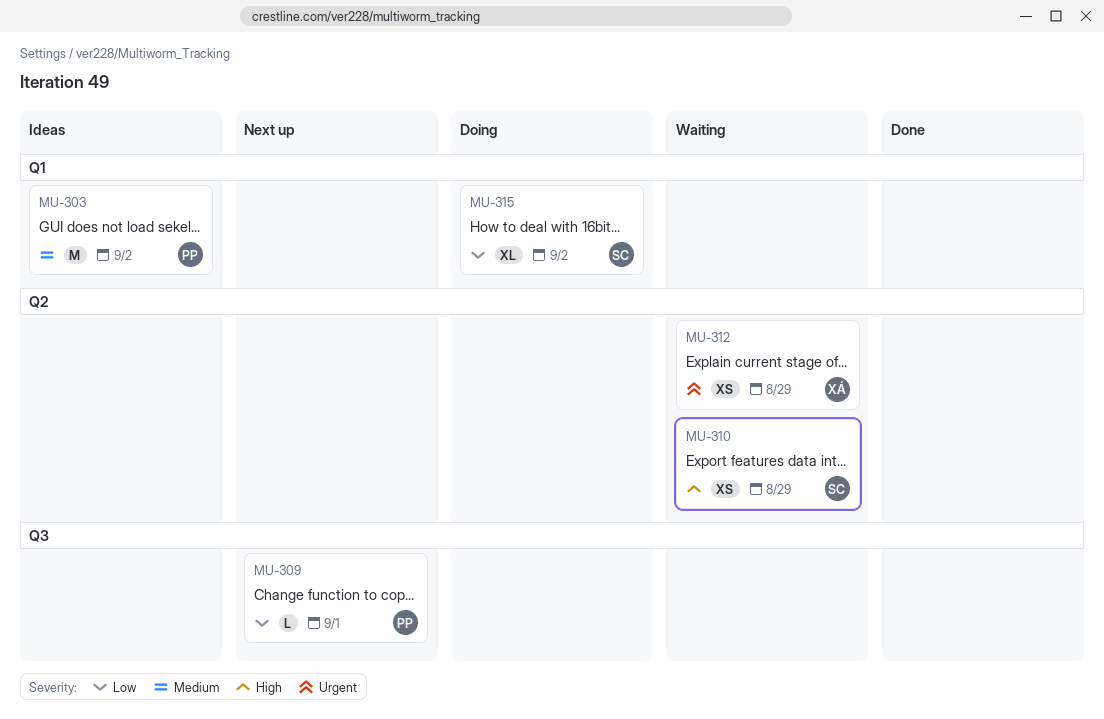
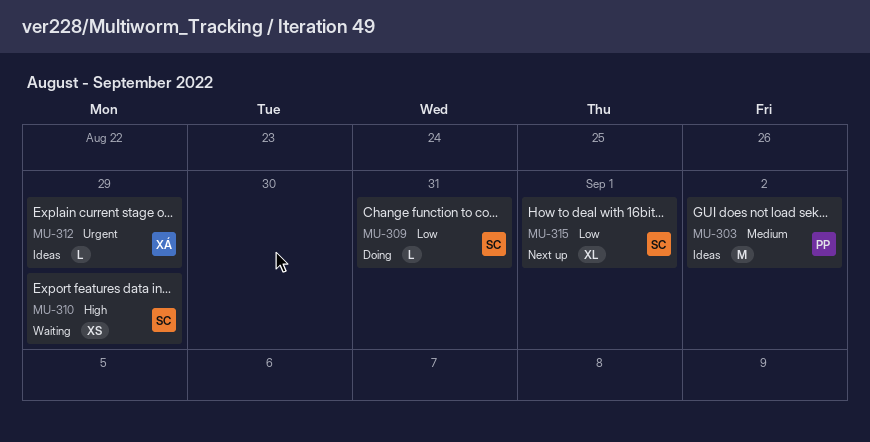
MU-309, status: Next up -> Doing
MU-309, owner: PP -> SC
MU-309, due: Sep 1 -> Aug 31
MU-312, status: Waiting -> Ideas
MU-312, estimate: XS -> L
MU-315, status: Doing -> Next up
MU-315, due: Sep 2 -> Sep 1

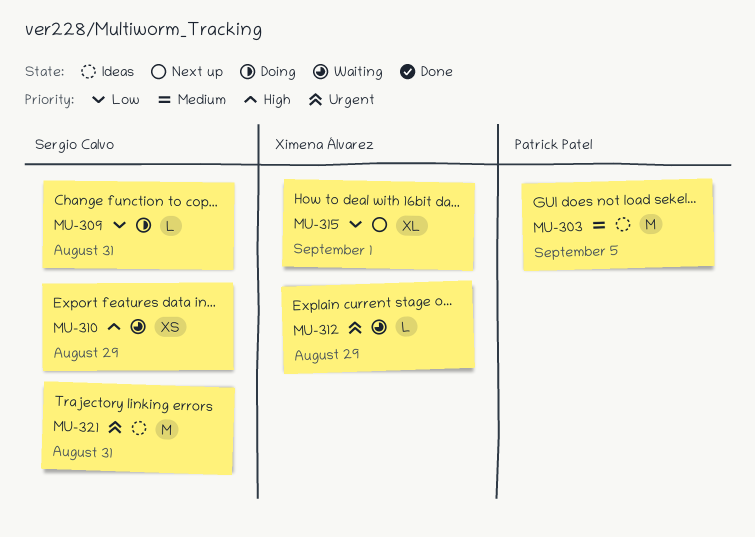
MU-303, due: Sep 2 -> Sep 5
MU-312, status: Ideas -> Waiting
MU-315, owner: Sergio Calvo -> Ximena Álvarez
MU-321: none -> present

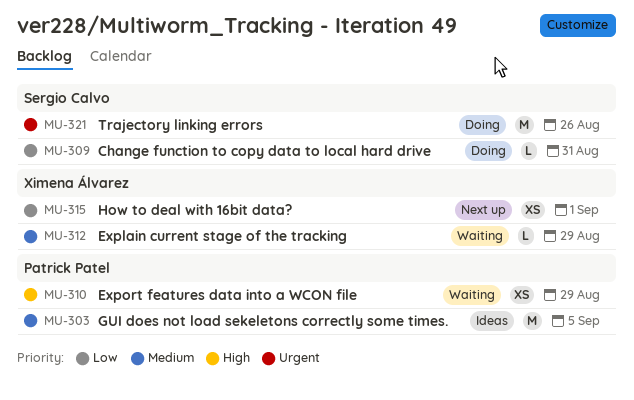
MU-310, owner: Sergio Calvo -> Patrick Patel
MU-312, priority: Urgent -> Medium
MU-315, estimate: XL -> XS
MU-321, status: Ideas -> Doing
MU-321, due: Aug 31 -> Aug 26

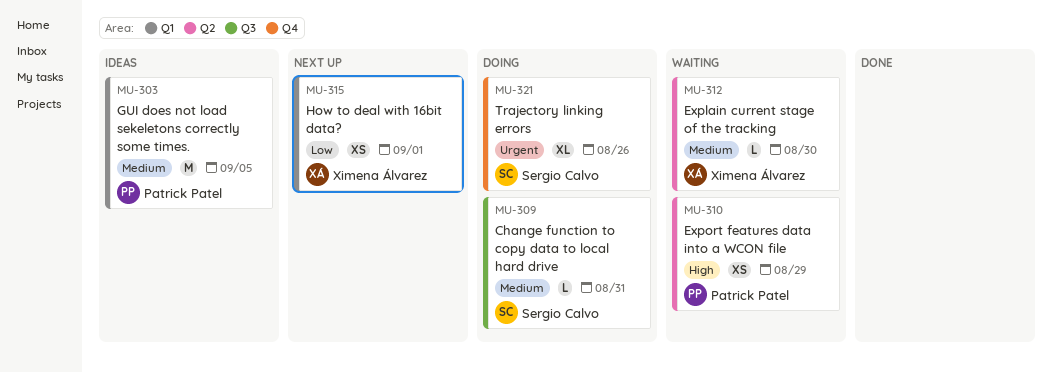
MU-309, priority: Low -> Medium
MU-312, due: Aug 29 -> Aug 30
MU-321, estimate: M -> XL

